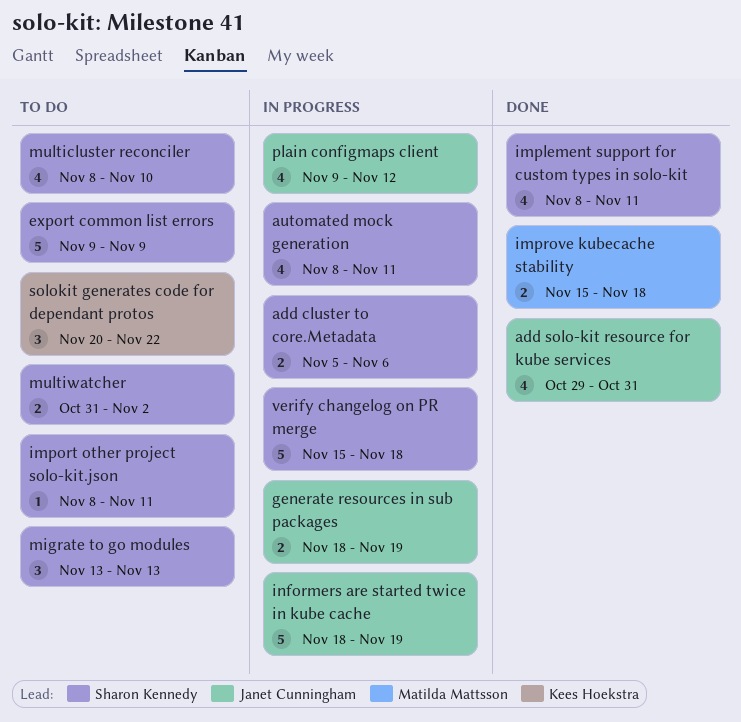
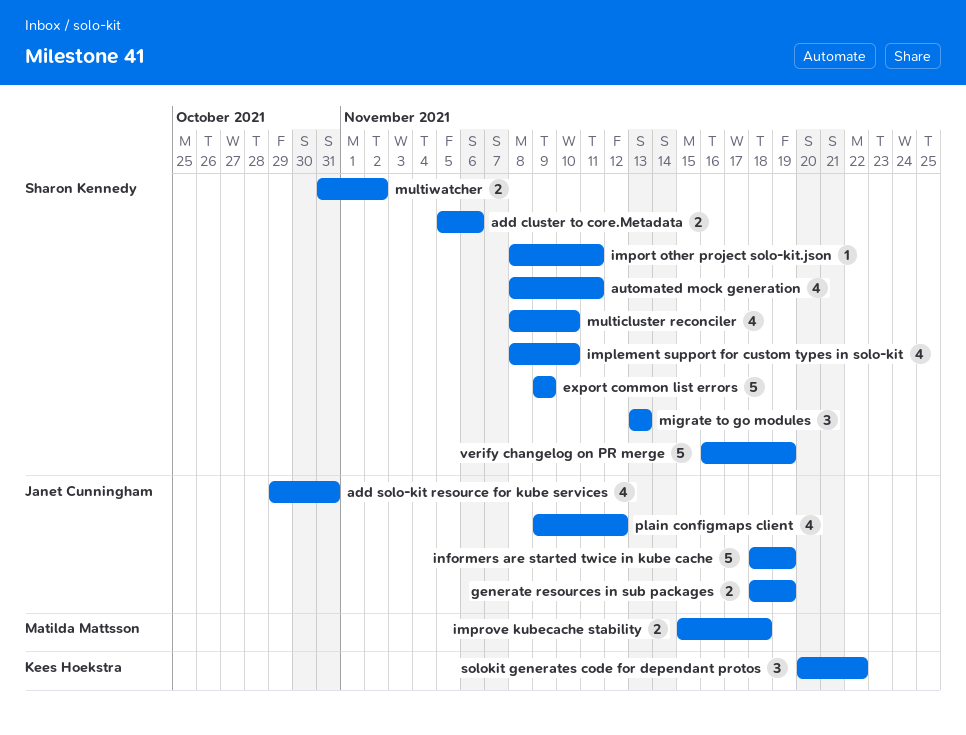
implement support for custom types in solo-kit, due: Nov 11 -> Nov 10
verify changelog on PR merge, start: Nov 15 -> Nov 16
verify changelog on PR merge, due: Nov 18 -> Nov 19

